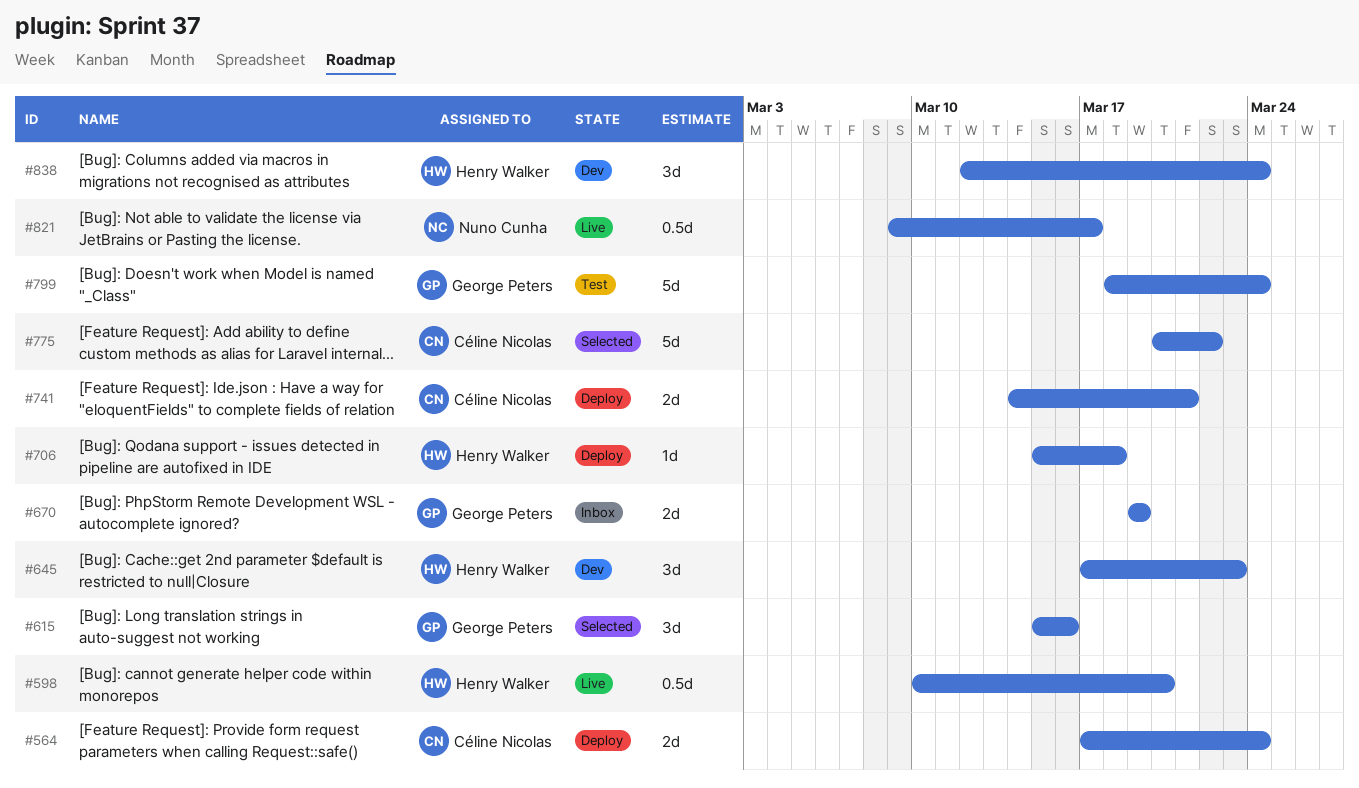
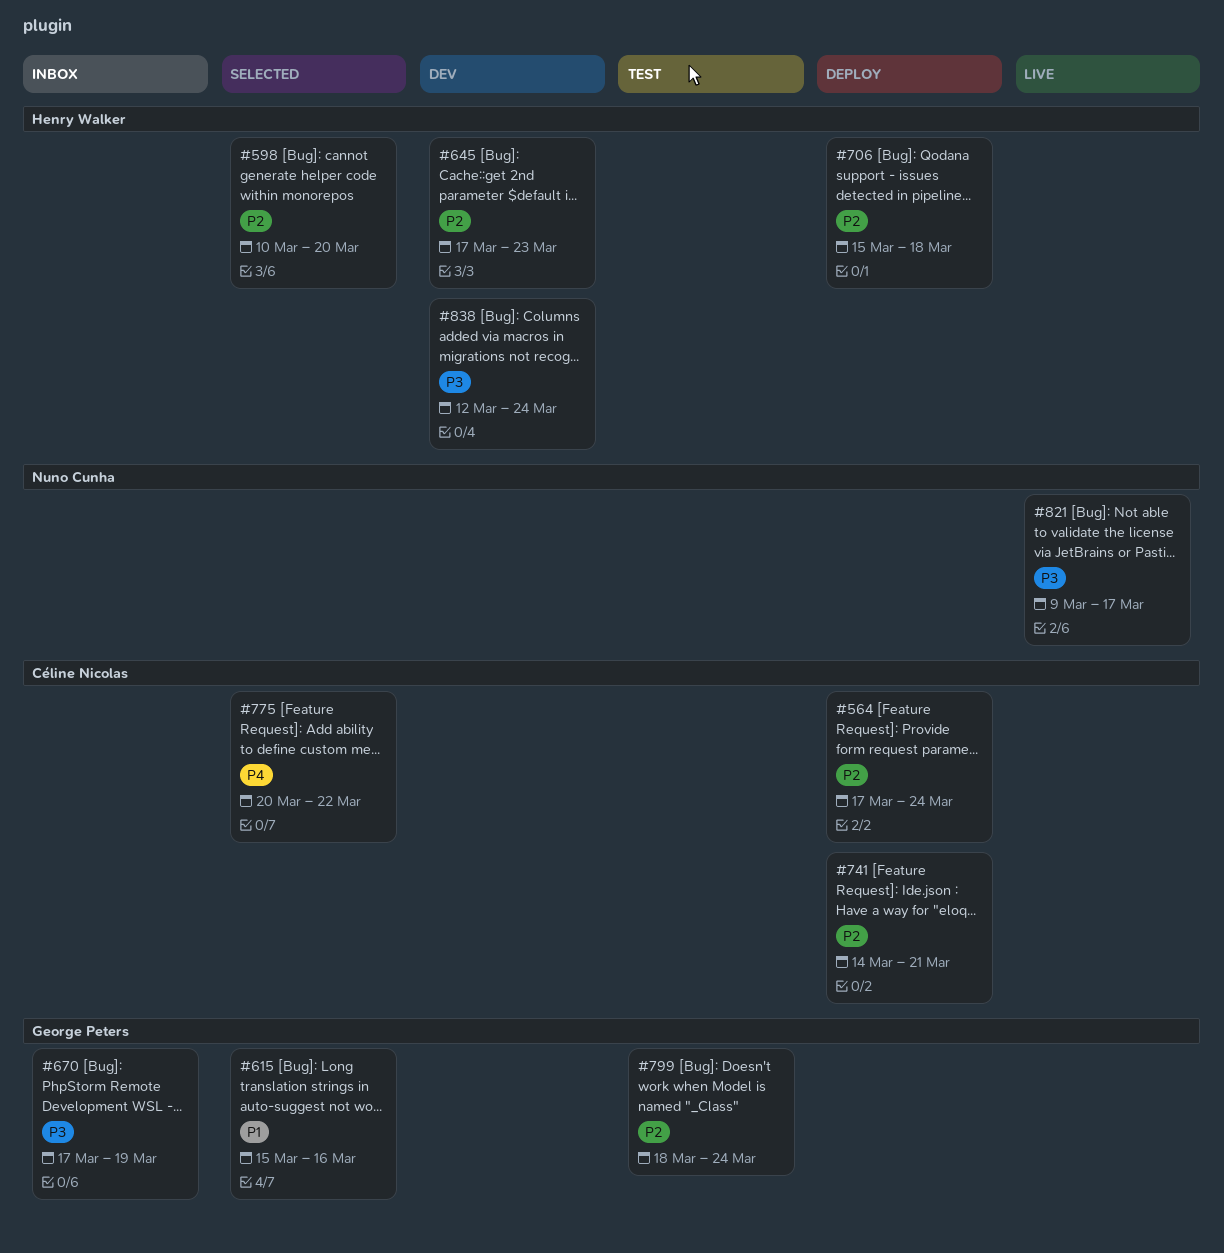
#598, status: Live -> Selected
#670, start: Mar 19 -> Mar 17

